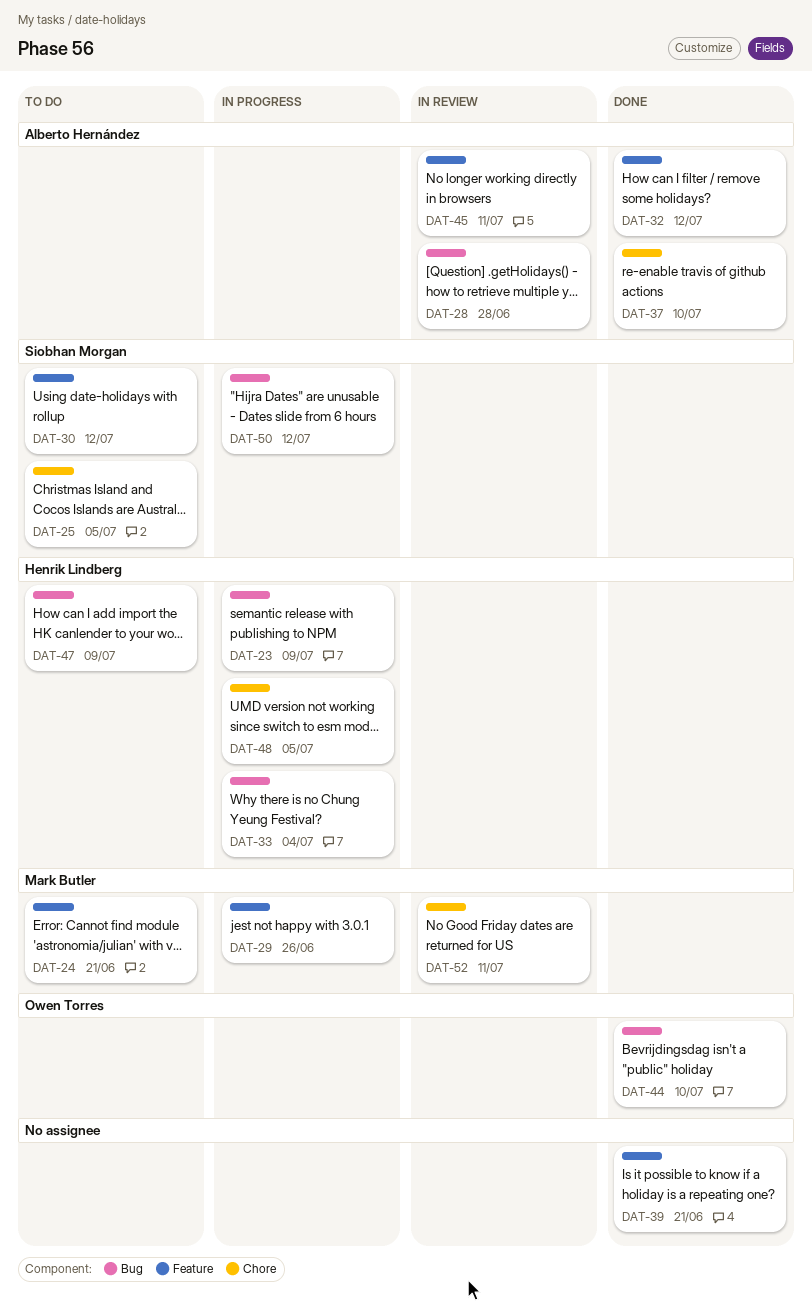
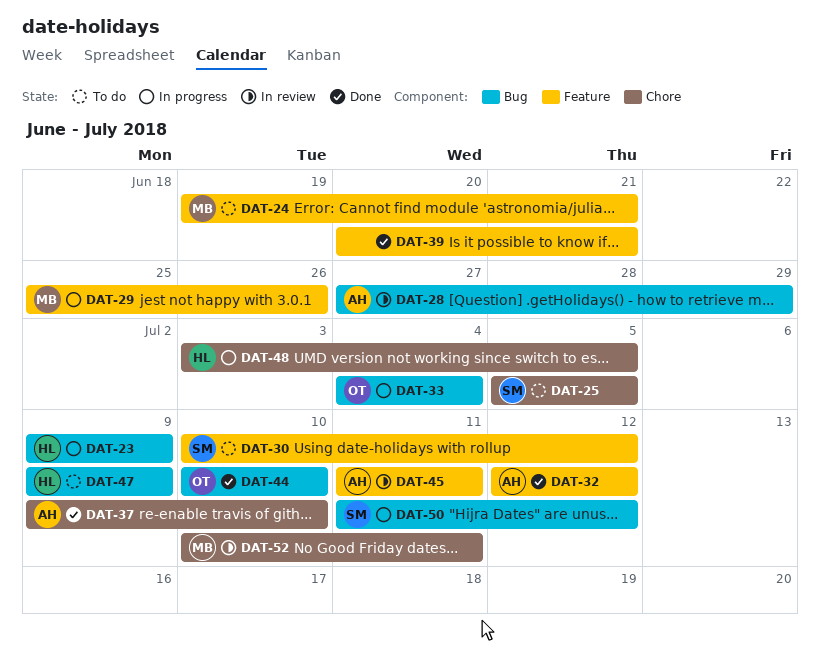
DAT-28, due: Jun 28 -> Jun 29
DAT-33, owner: Henrik Lindberg -> Owen Torres

